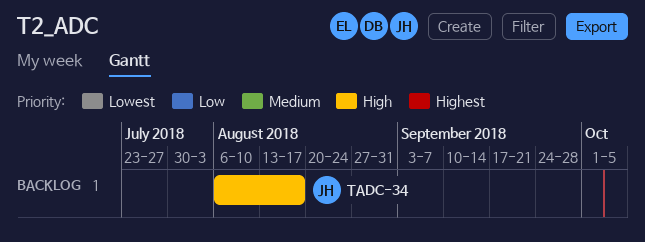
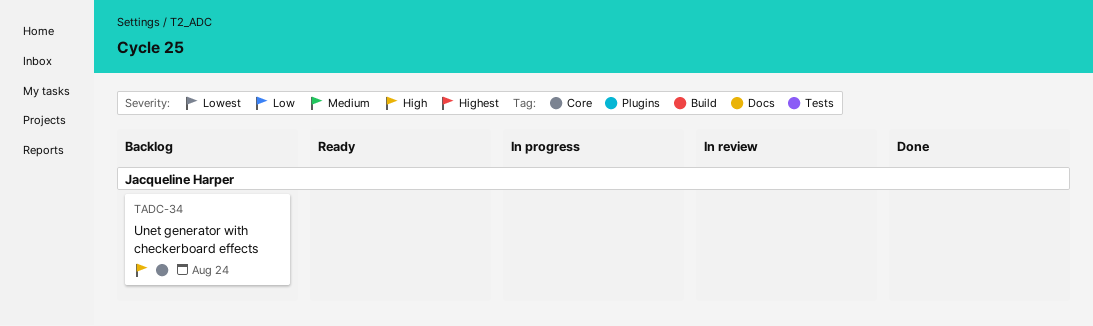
TADC-34, due: Aug 17 -> Aug 24

